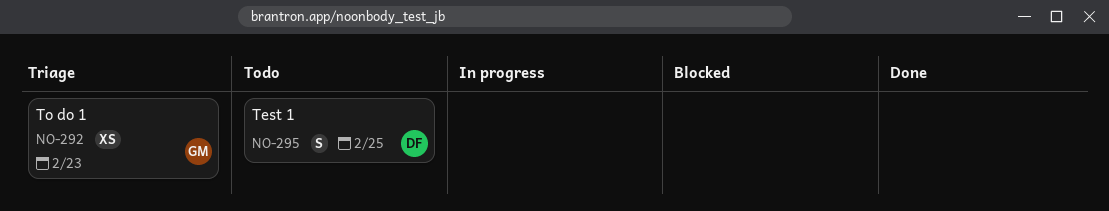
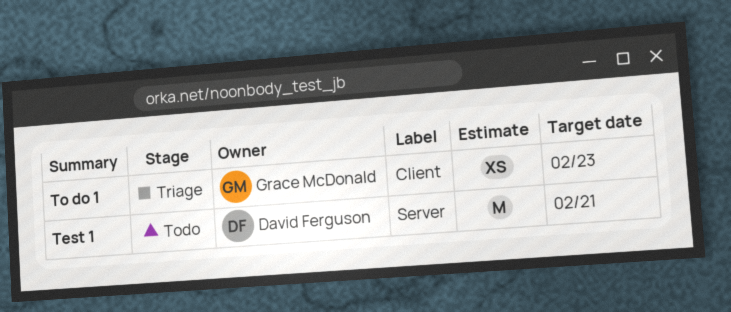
Test 1, estimate: S -> M
Test 1, due: Feb 25 -> Feb 21

